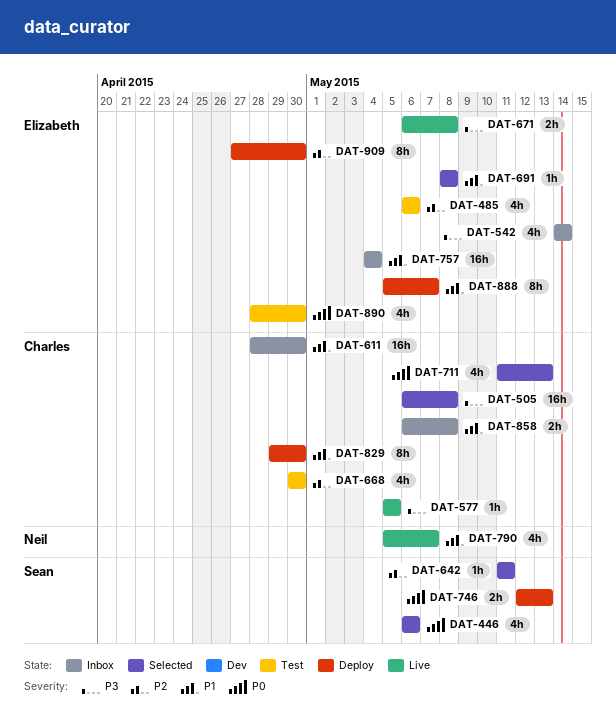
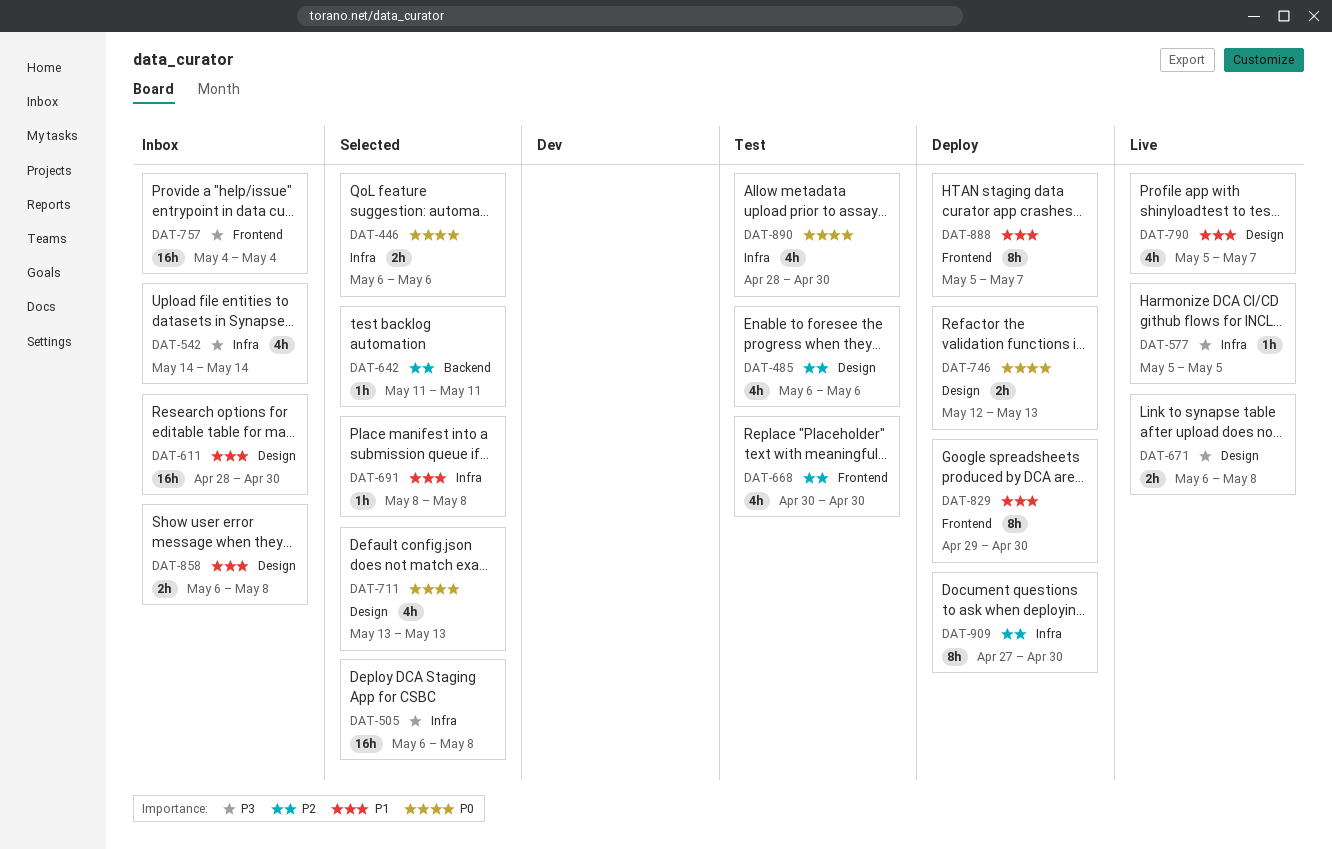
DAT-446, estimate: 4h -> 2h
DAT-711, start: May 11 -> May 13
DAT-757, priority: P1 -> P3

